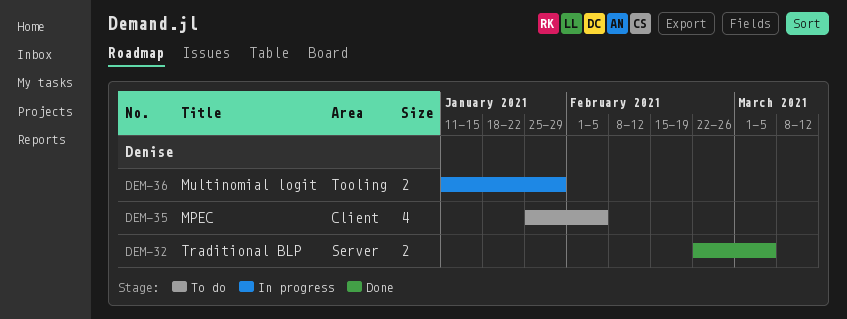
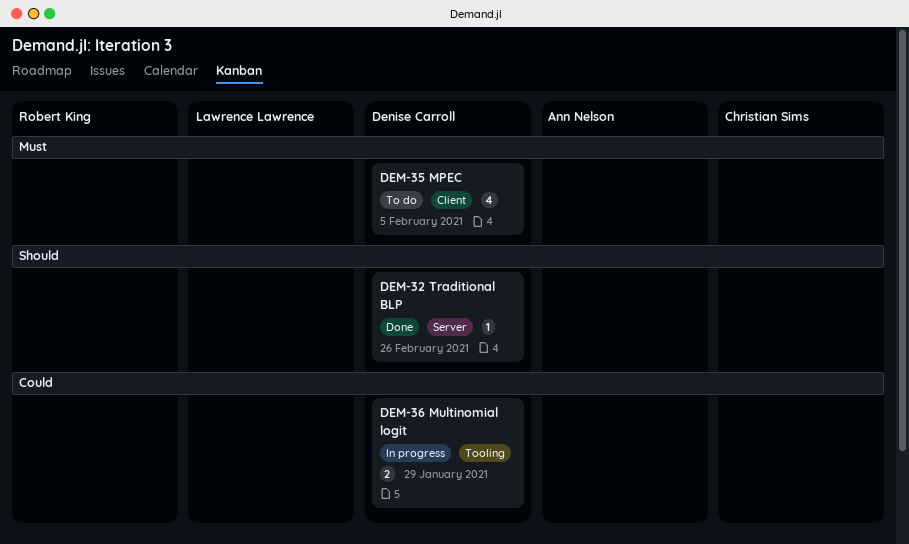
DEM-32, estimate: 2 -> 1
DEM-32, due: Mar 5 -> Feb 26

